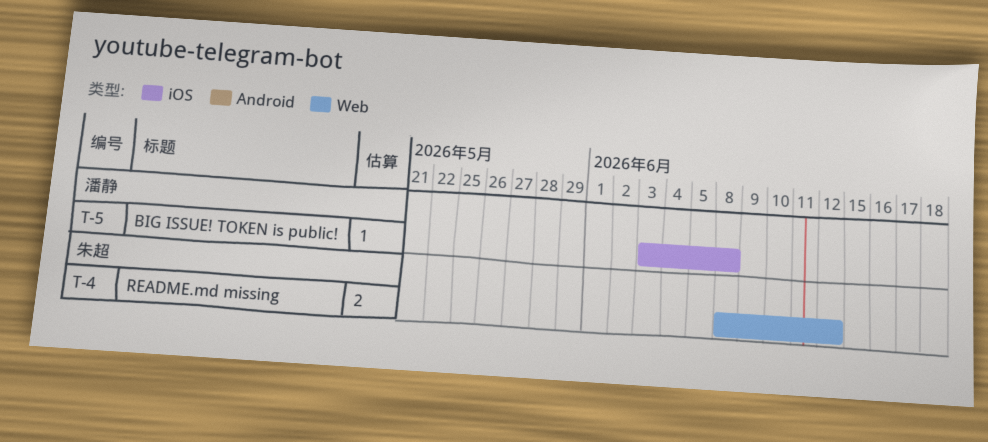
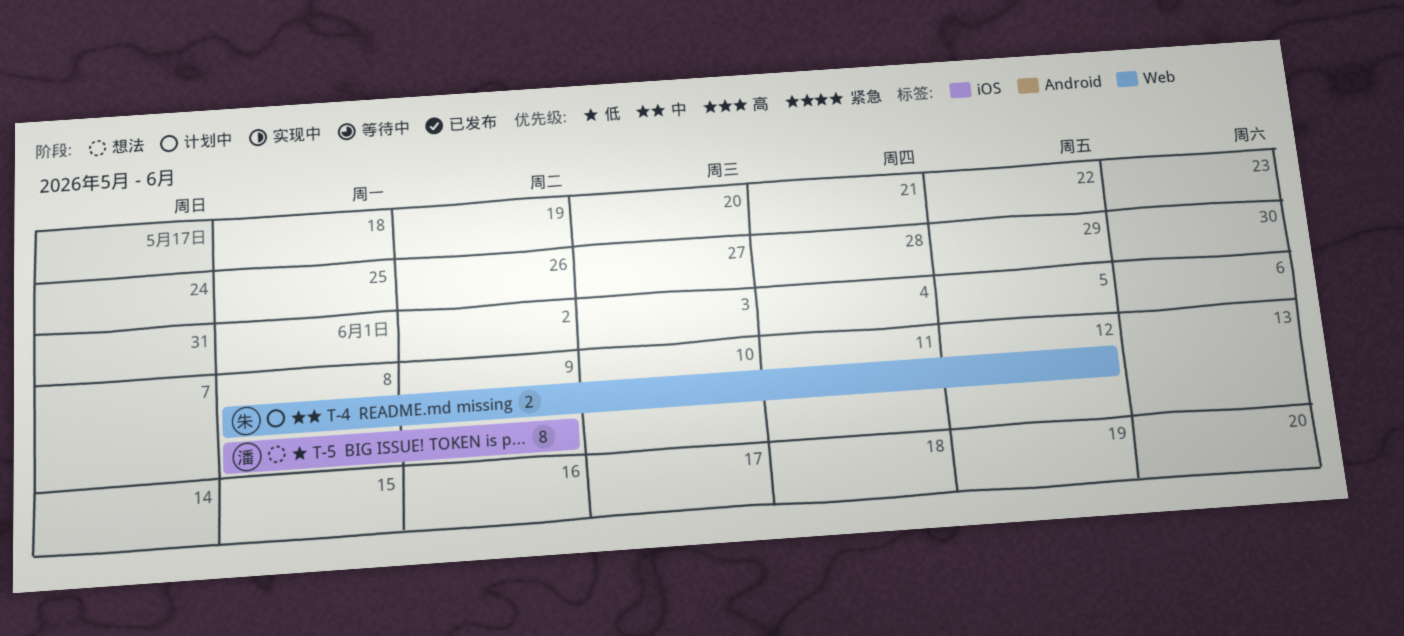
T-5, estimate: 1 -> 8
T-5, start: Jun 3 -> Jun 8
T-5, due: Jun 8 -> Jun 9

